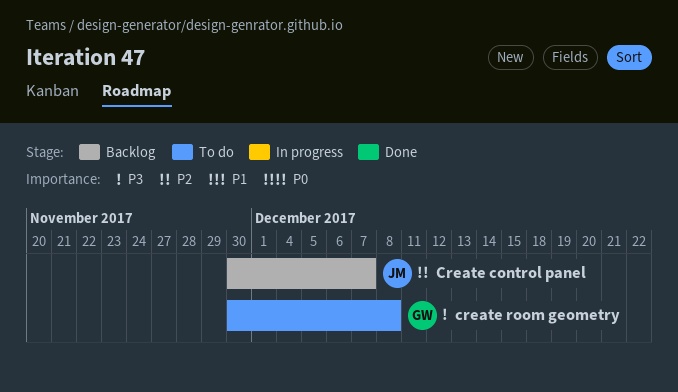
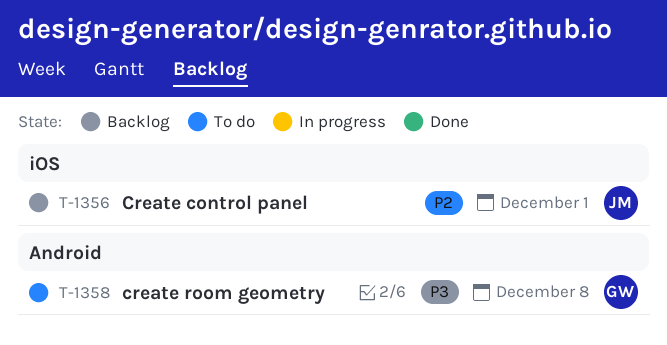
Create control panel, due: Dec 7 -> Dec 1

